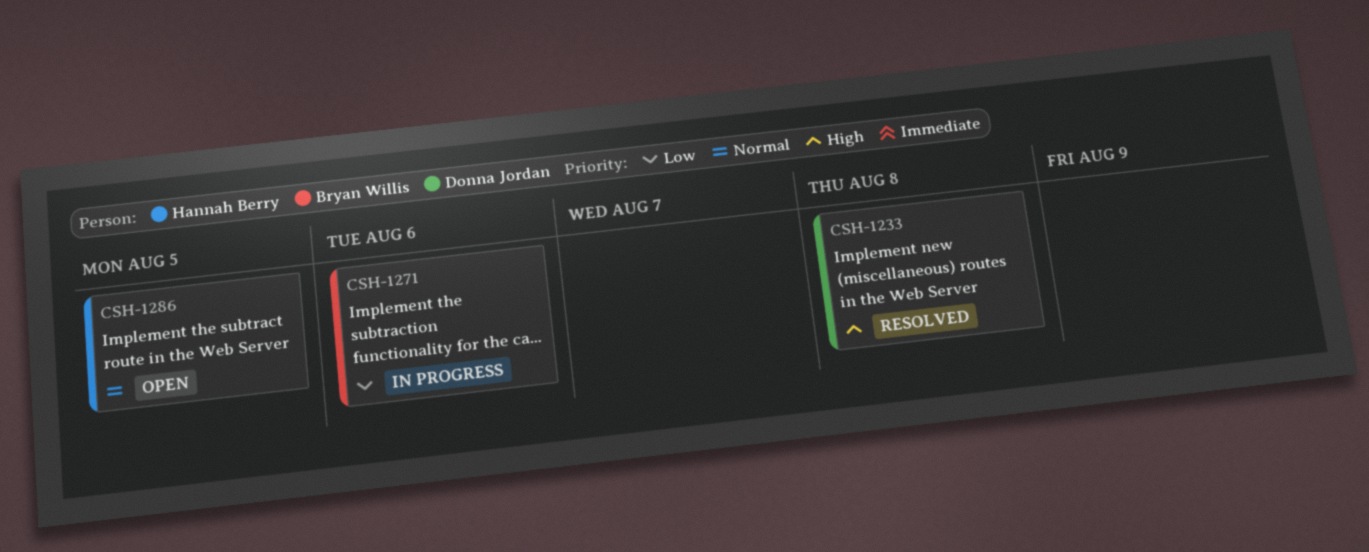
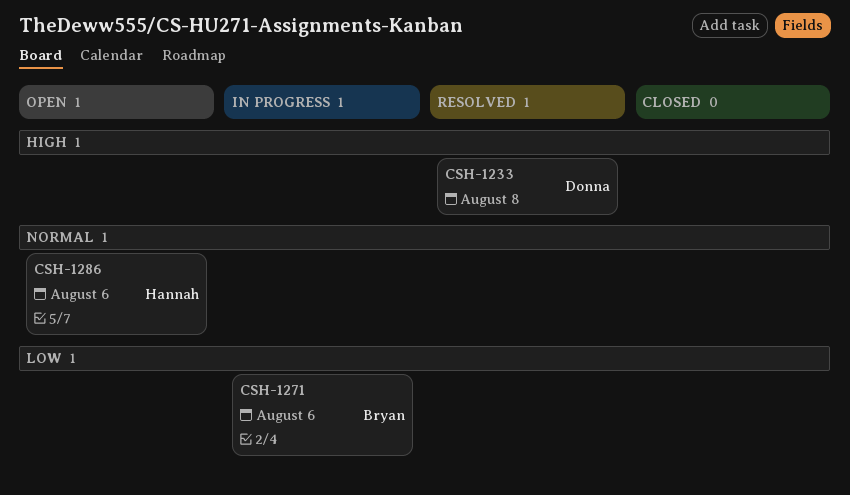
CSH-1286, due: Aug 5 -> Aug 6

